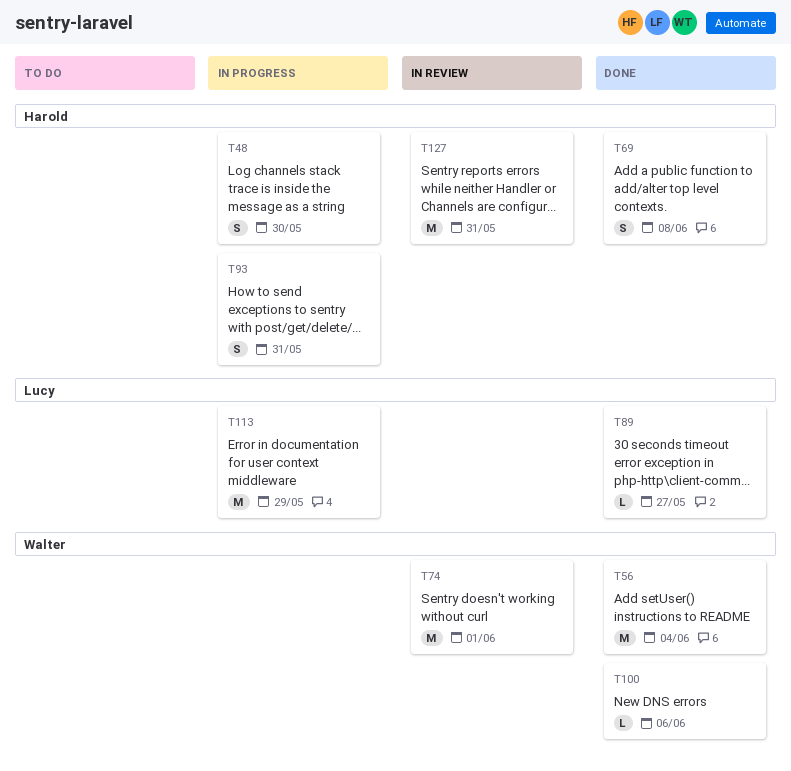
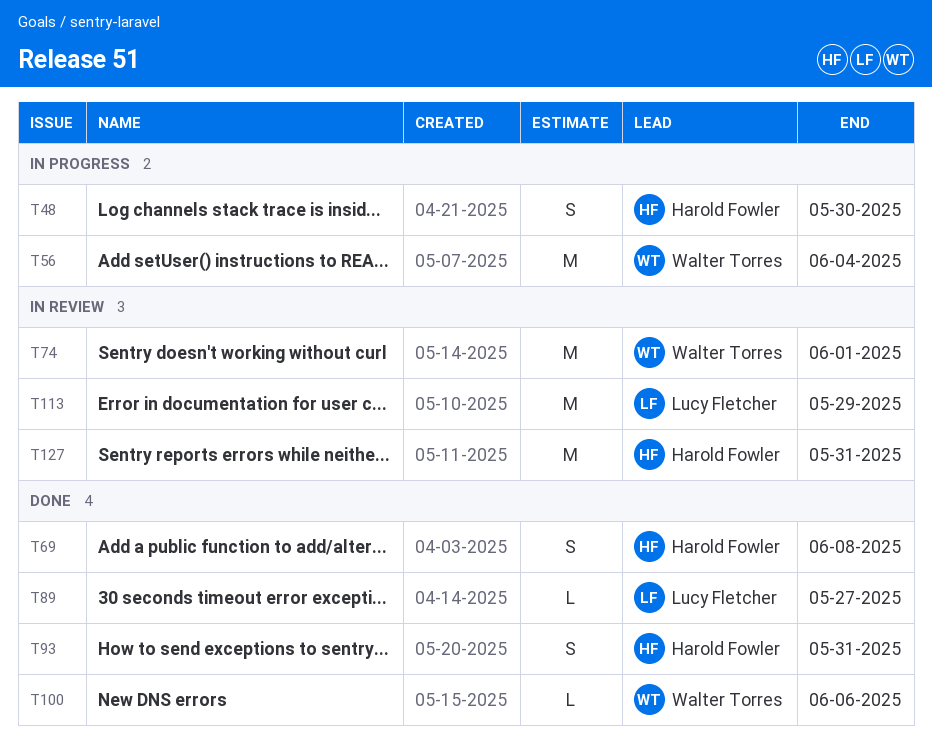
T56, status: Done -> In progress
T93, status: In progress -> Done
T113, status: In progress -> In review

